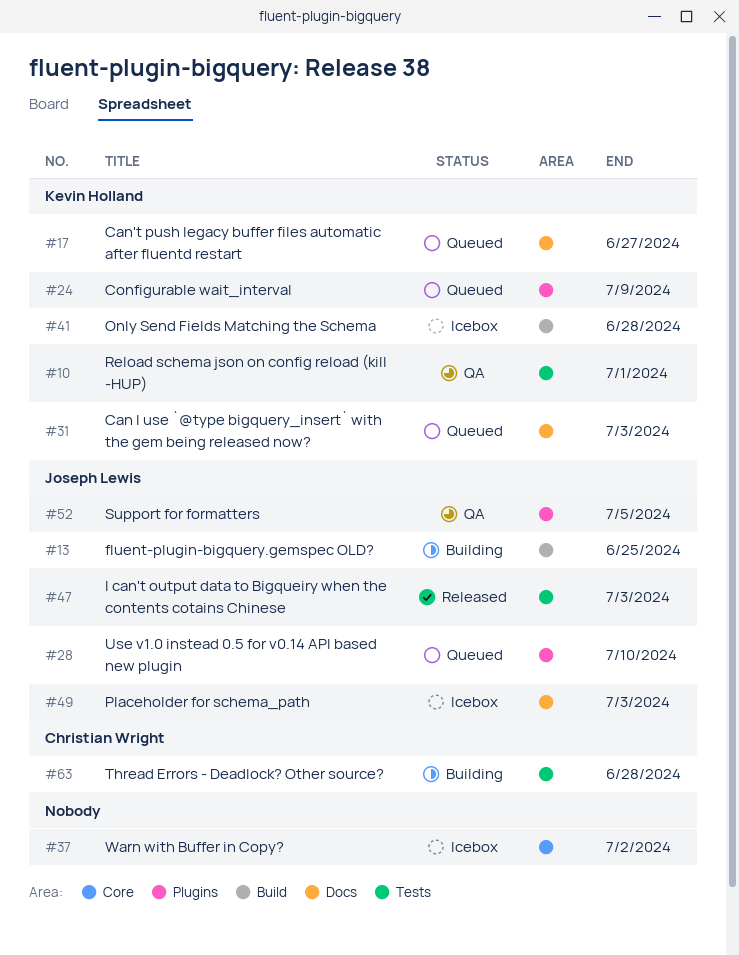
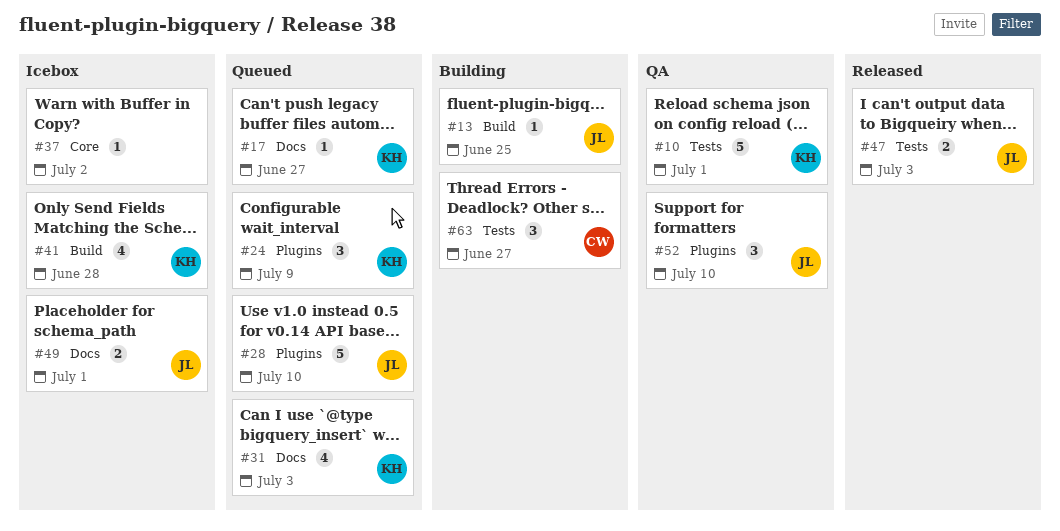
#49, due: Jul 3 -> Jul 1
#52, due: Jul 5 -> Jul 10
#63, due: Jun 28 -> Jun 27

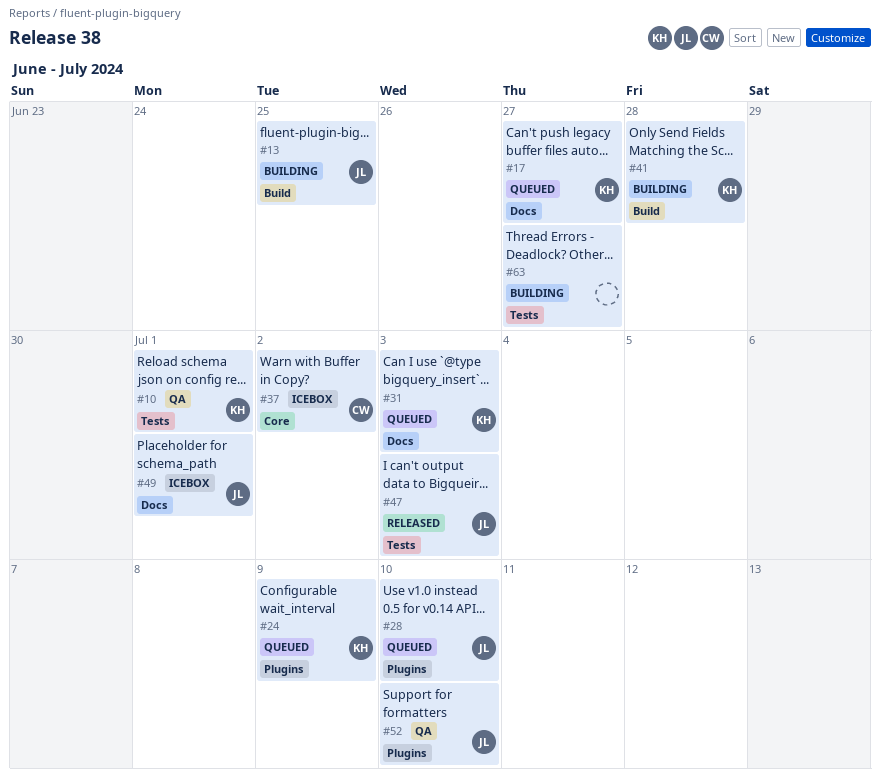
#37, owner: none -> CW
#41, status: Icebox -> Building
#63, owner: CW -> none

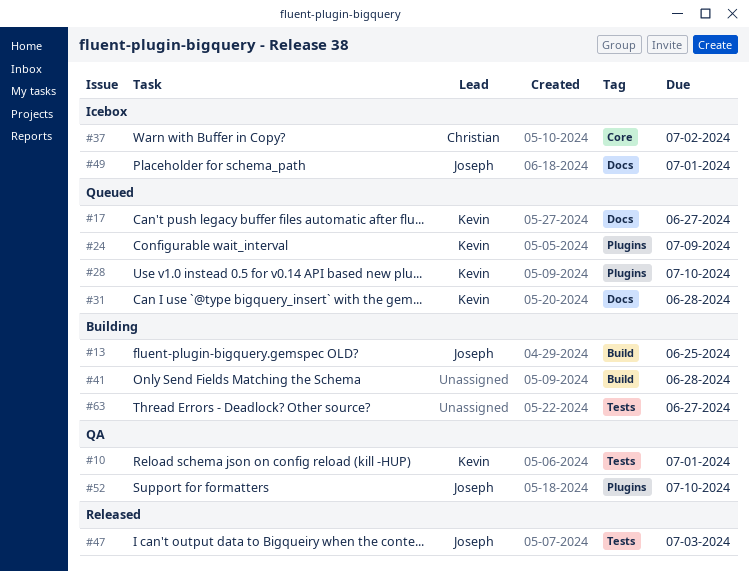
#28, owner: Joseph -> Kevin
#31, due: Jul 3 -> Jun 28
#41, owner: Kevin -> none

